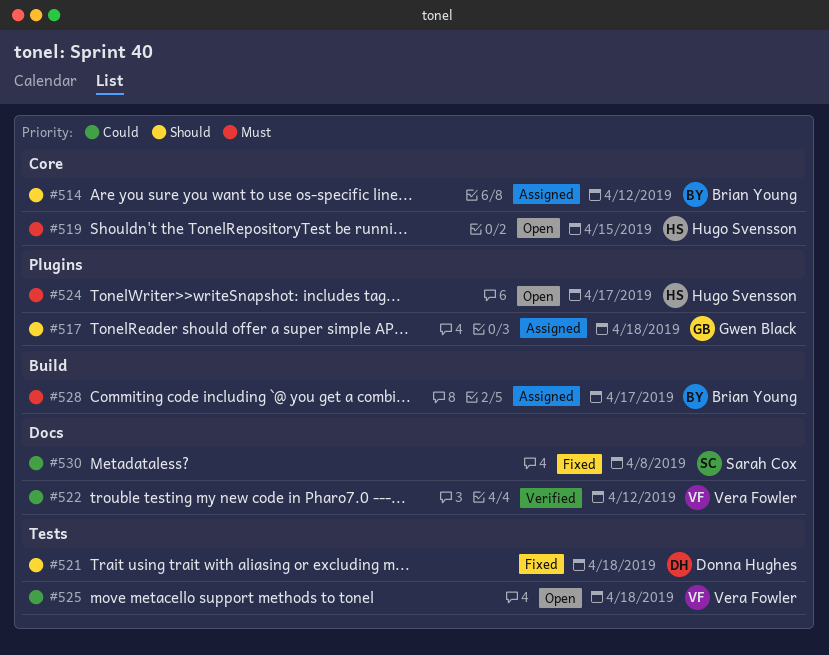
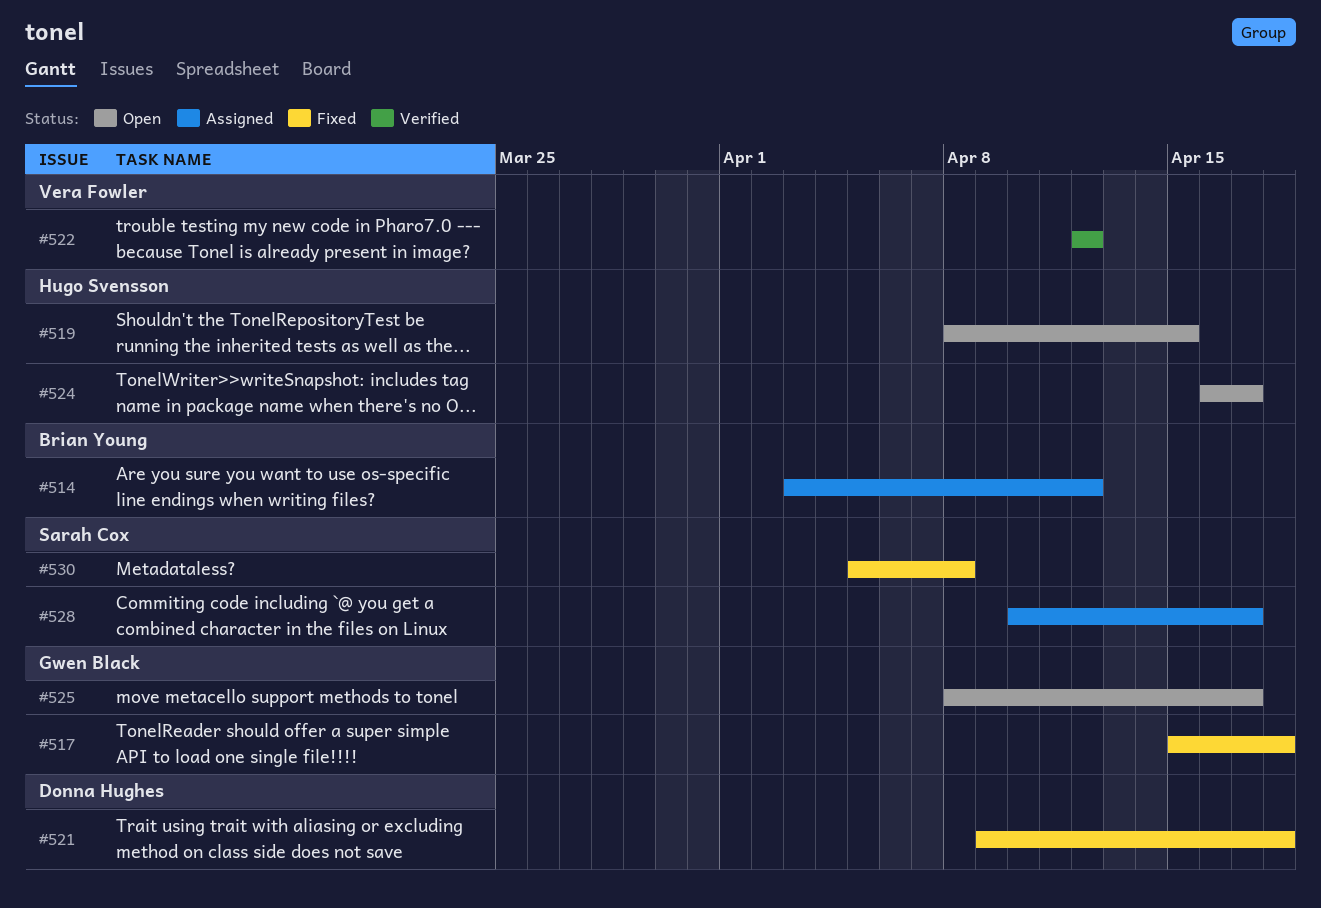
#517, status: Assigned -> Fixed
#525, owner: Vera Fowler -> Gwen Black
#525, due: Apr 18 -> Apr 17
#528, owner: Brian Young -> Sarah Cox

